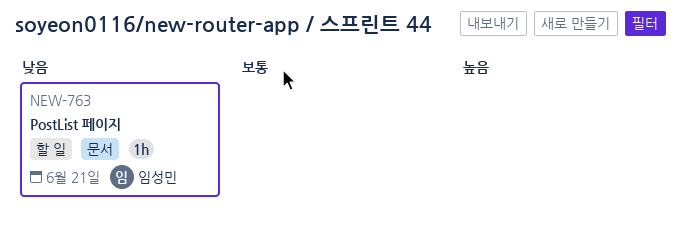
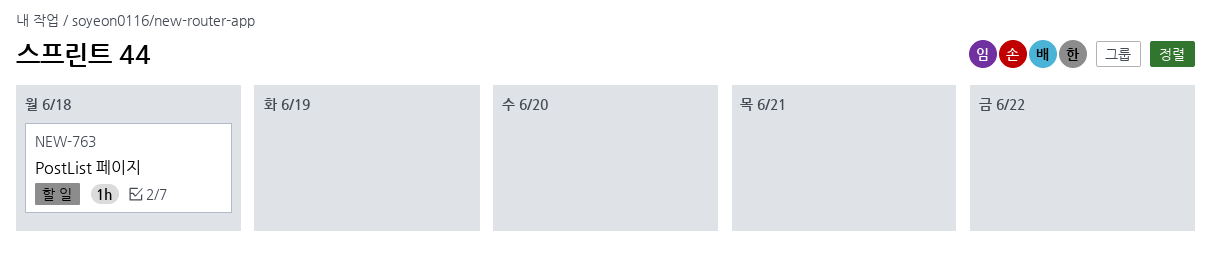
NEW-763, due: Jun 21 -> Jun 18

